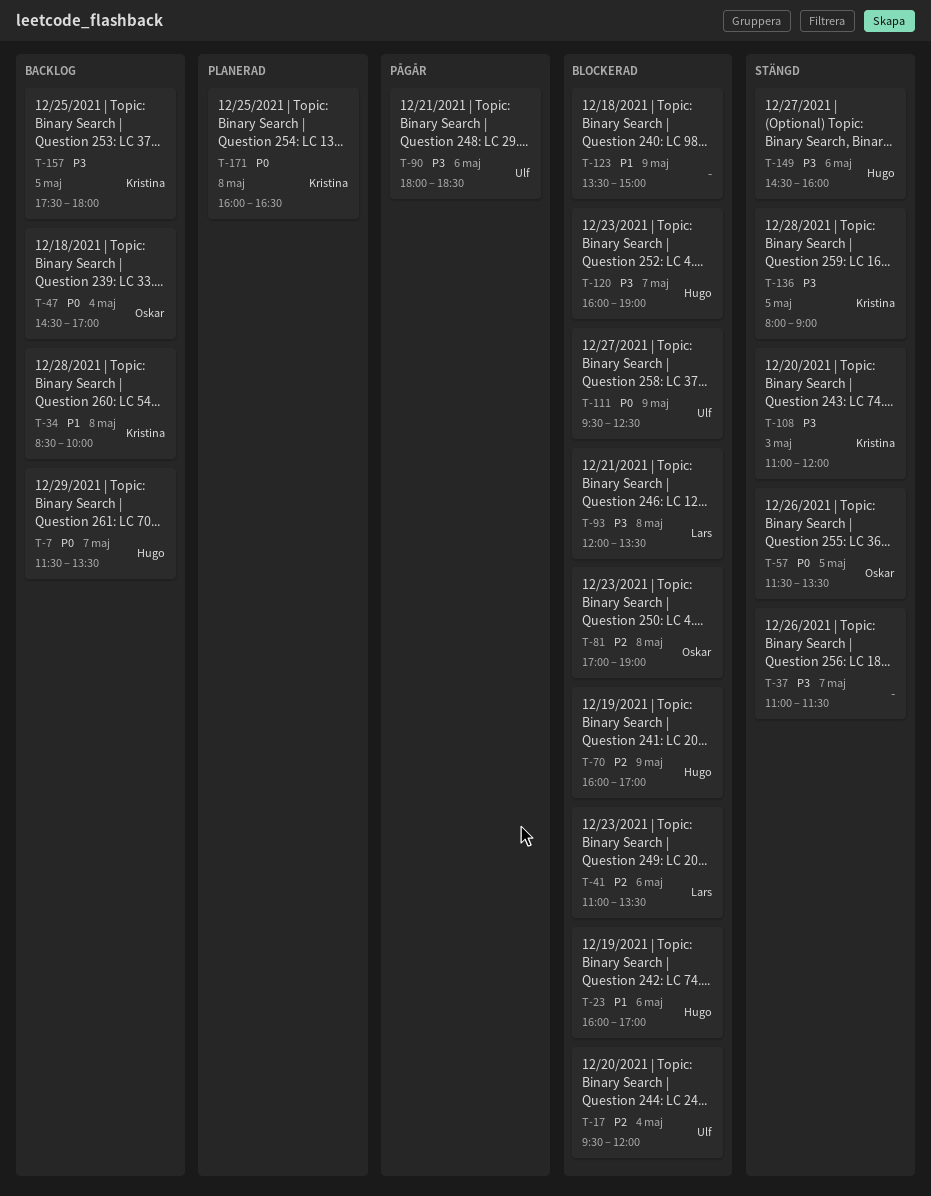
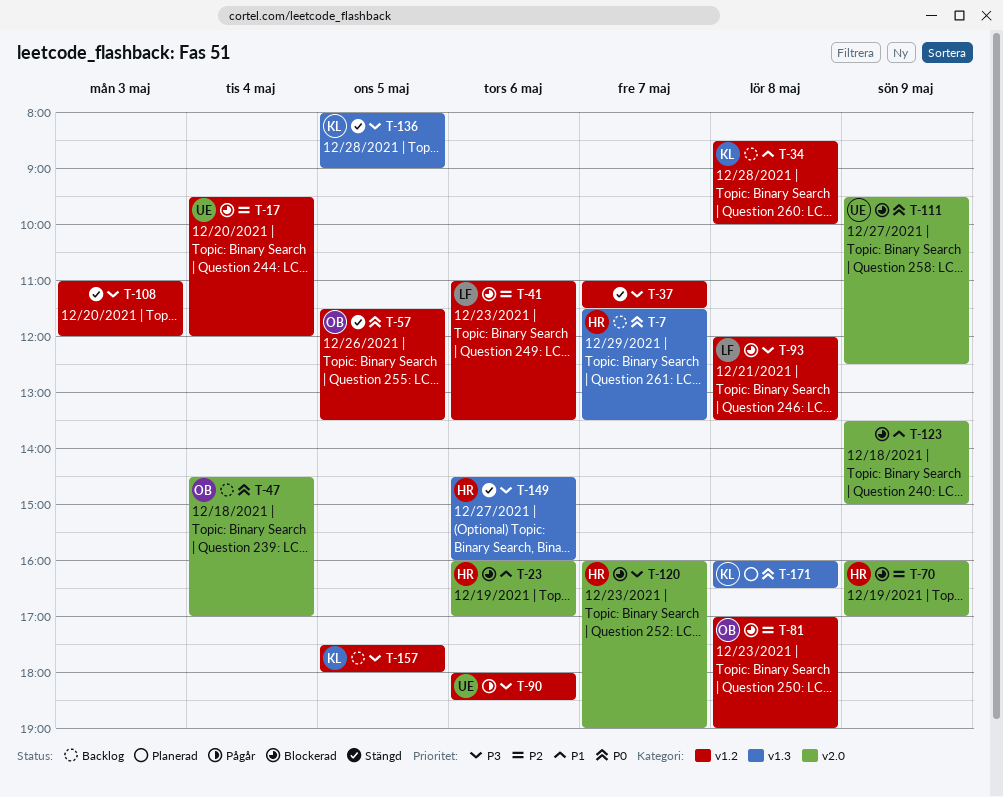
T-108, owner: Kristina -> none

